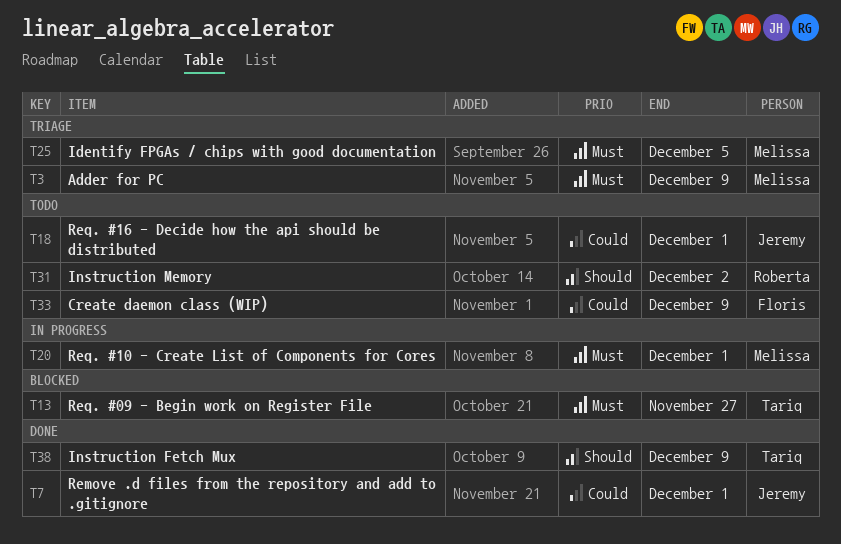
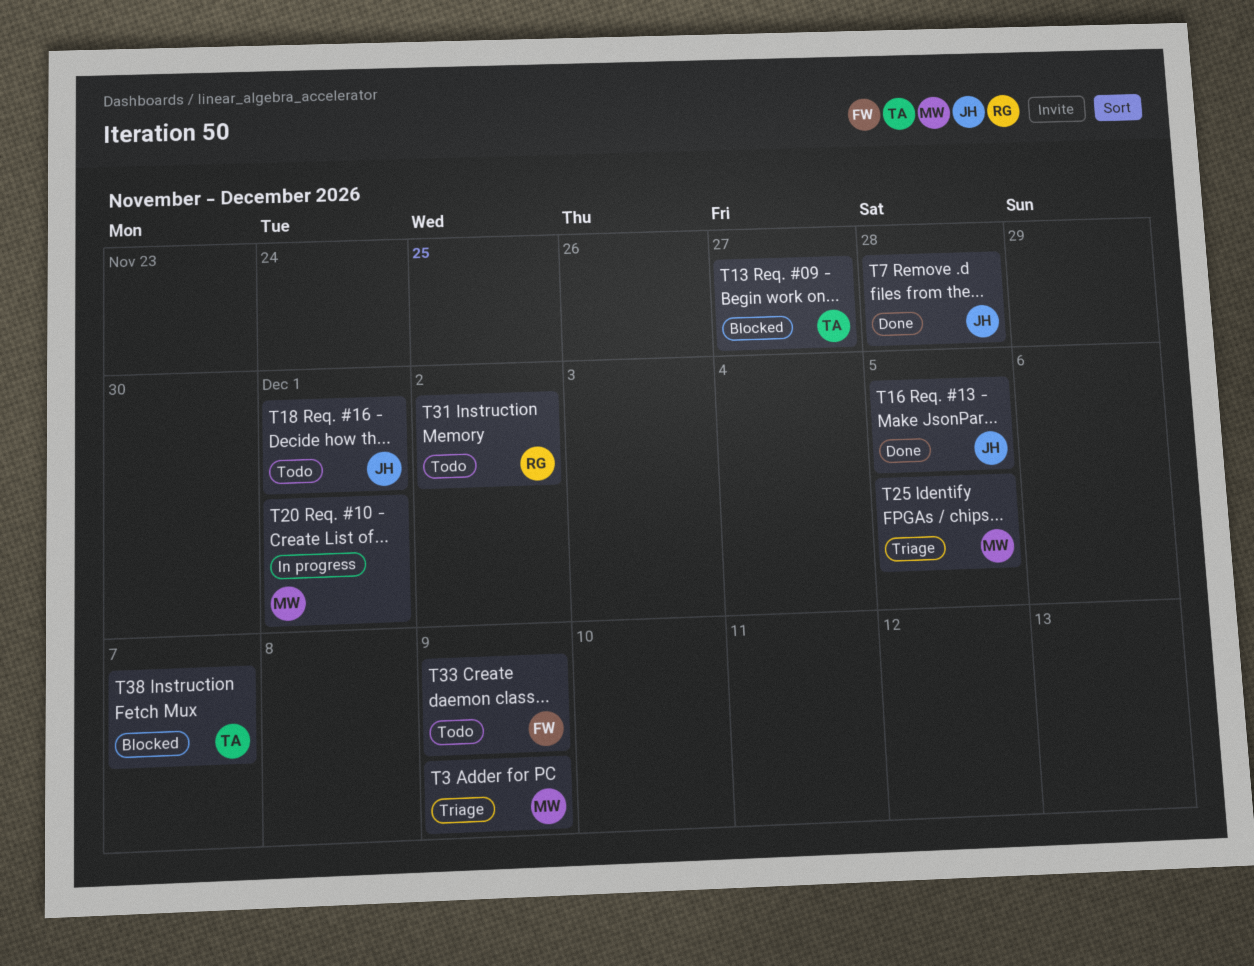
T7, due: Dec 1 -> Nov 28
T16: none -> present
T38, status: Done -> Blocked
T38, due: Dec 9 -> Dec 7

